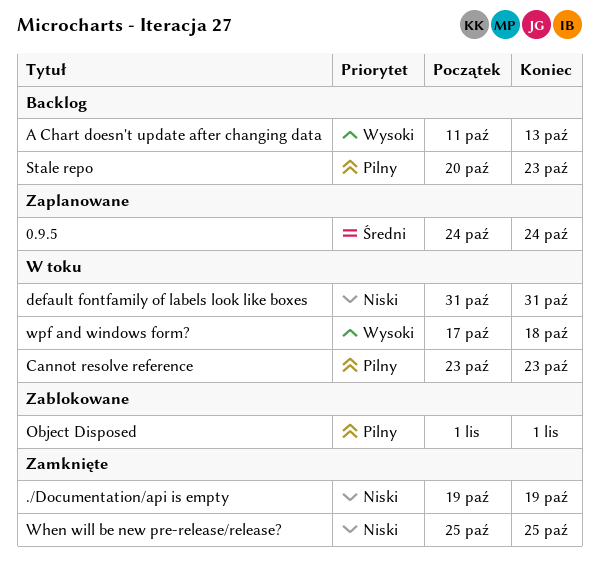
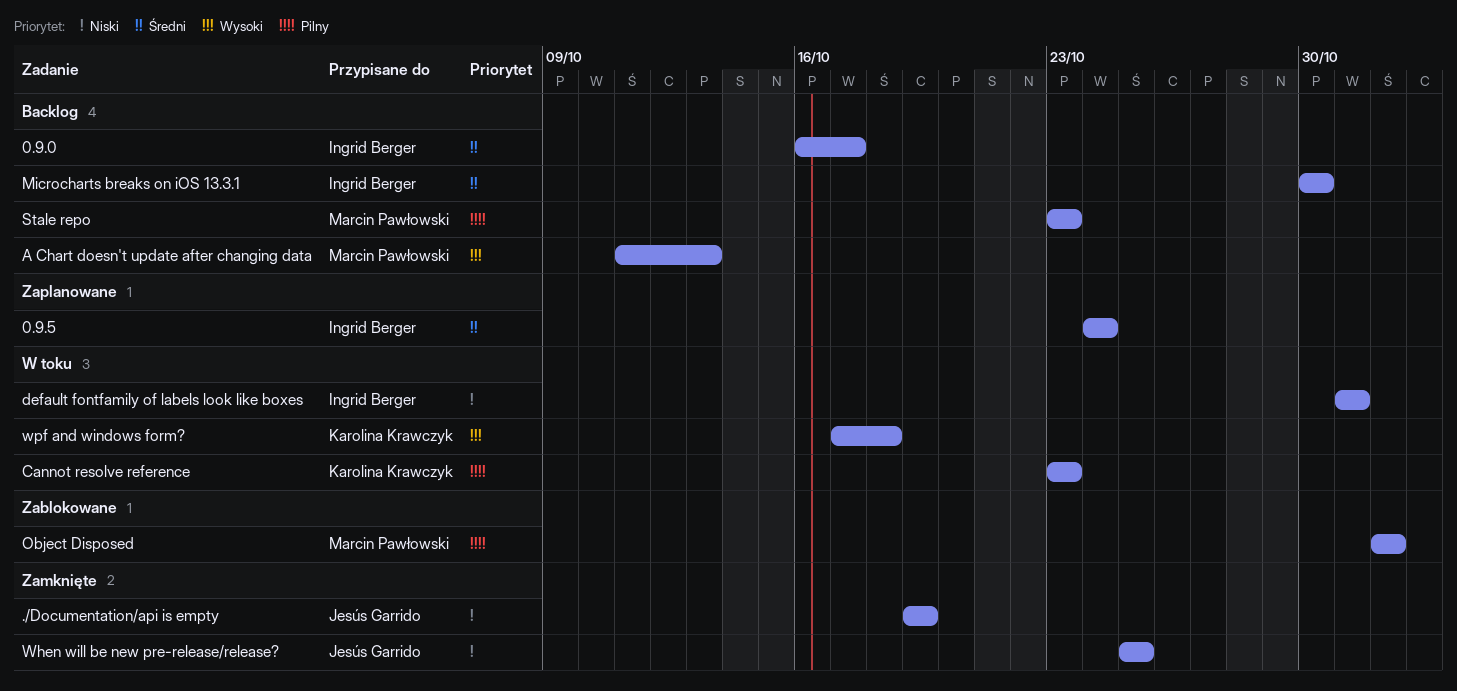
0.9.0: none -> present
Microcharts breaks on iOS 13.3.1: none -> present
Stale repo, start: Oct 20 -> Oct 23

